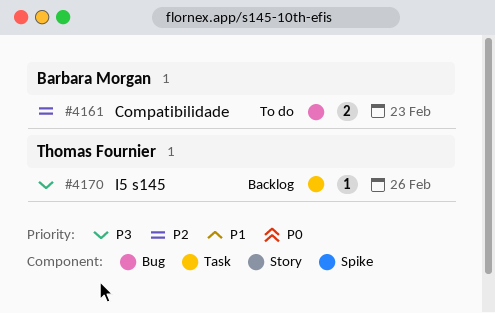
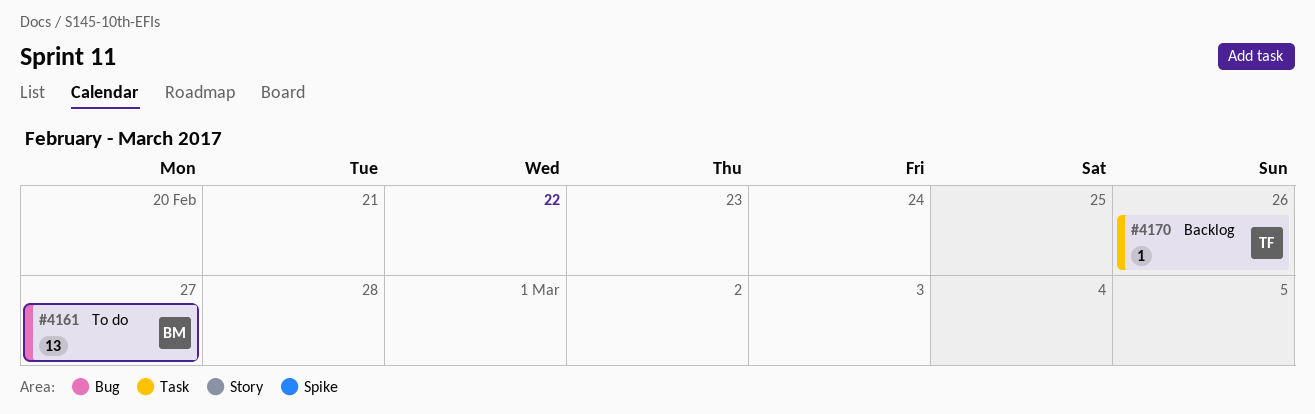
#4161, estimate: 2 -> 13
#4161, due: Feb 23 -> Feb 27

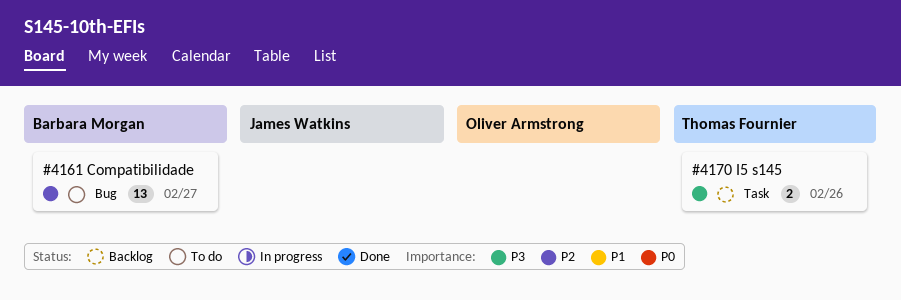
#4170, estimate: 1 -> 2

